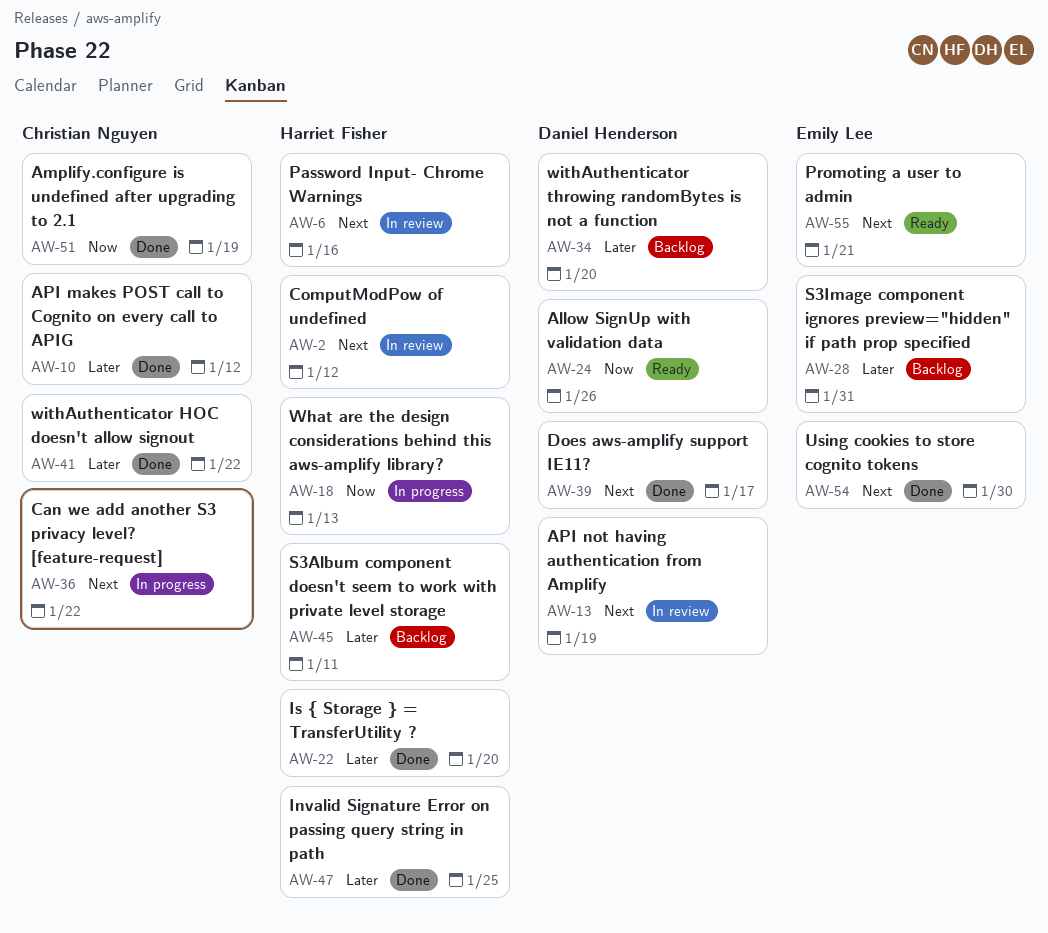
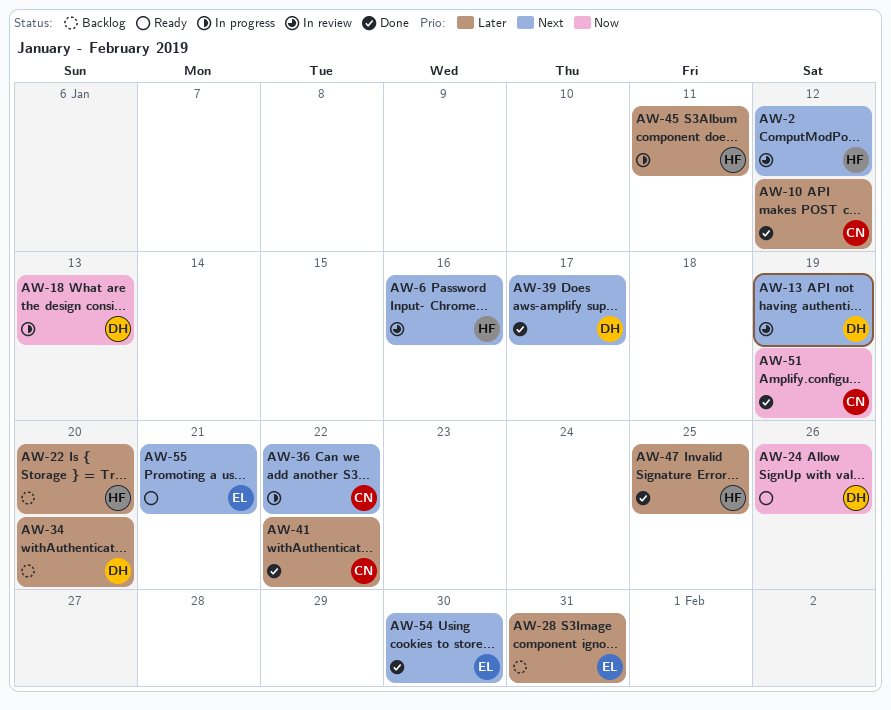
AW-18, owner: Harriet Fisher -> Daniel Henderson
AW-22, status: Done -> Backlog
AW-45, status: Backlog -> In progress

